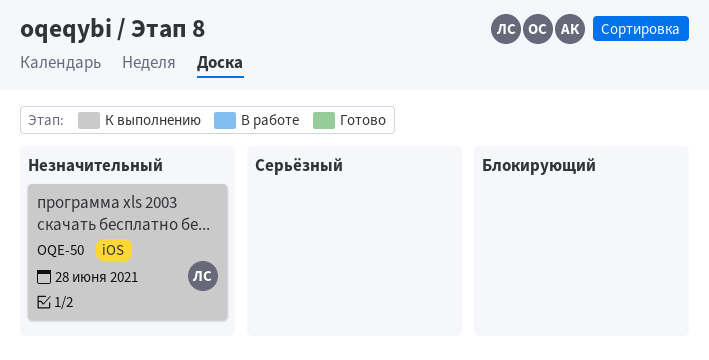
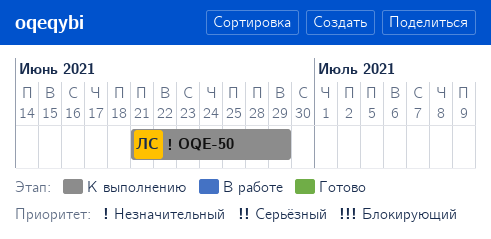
OQE-50, due: Jun 28 -> Jun 29

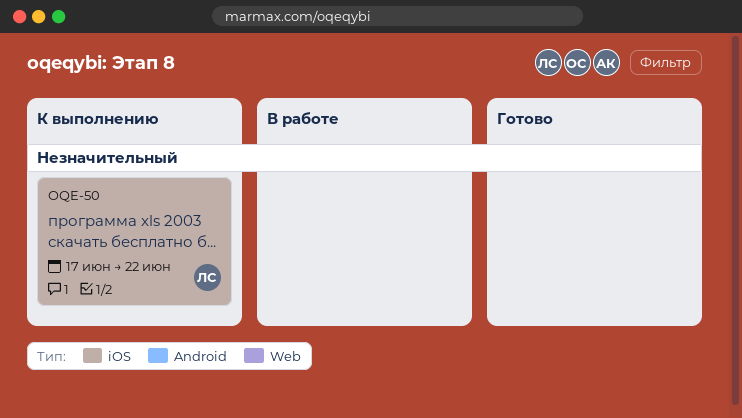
OQE-50, start: Jun 21 -> Jun 17
OQE-50, due: Jun 29 -> Jun 22

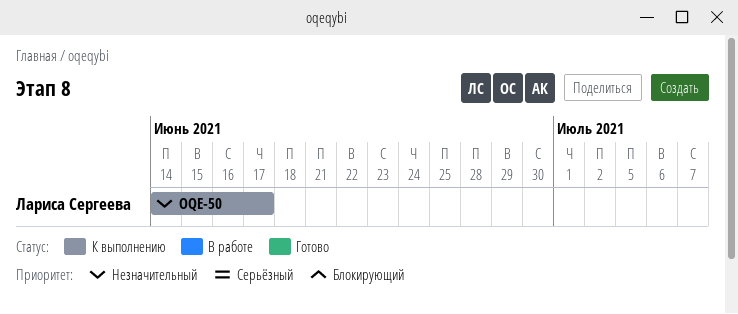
OQE-50, start: Jun 17 -> Jun 14
OQE-50, due: Jun 22 -> Jun 17

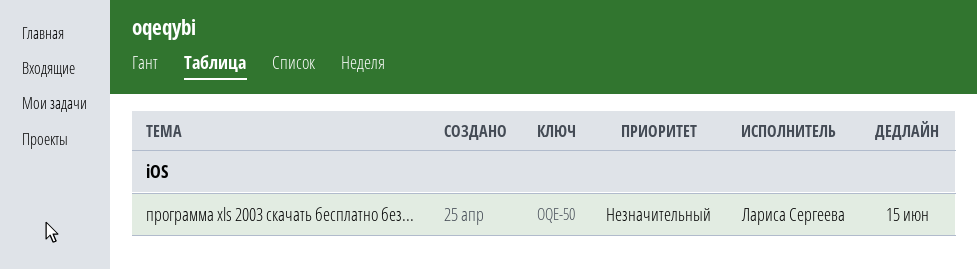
OQE-50, due: Jun 17 -> Jun 15

